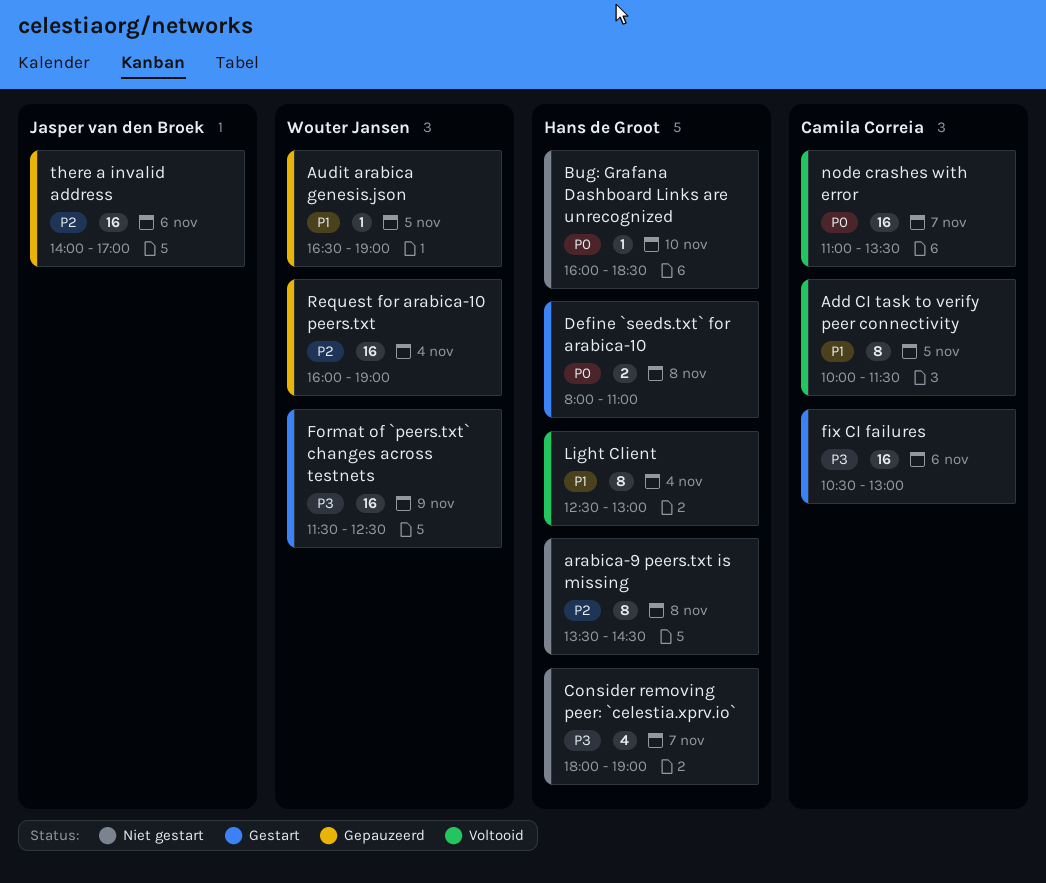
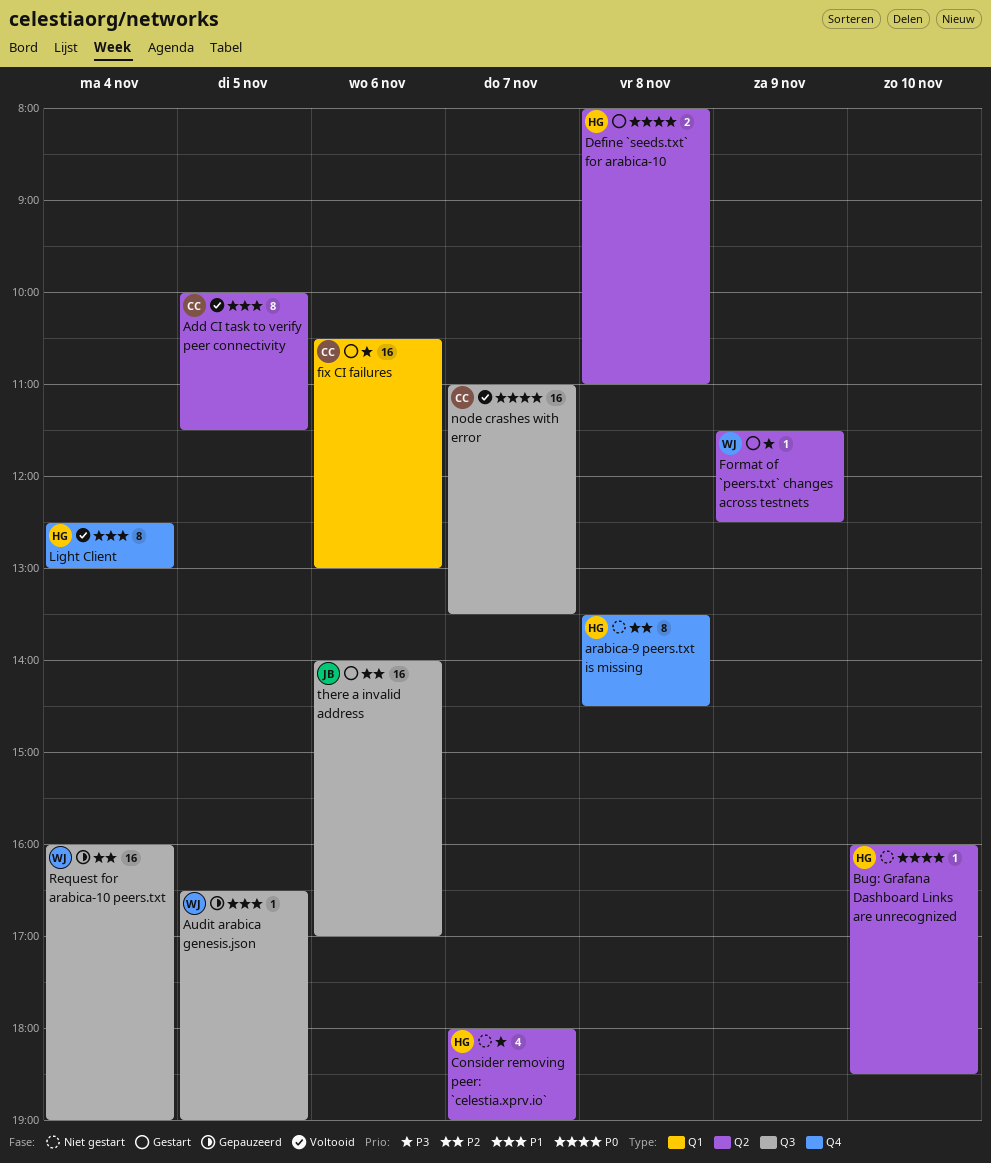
Format of `peers.txt` changes across testnets, estimate: 16 -> 1
there a invalid address, status: Gepauzeerd -> Gestart

